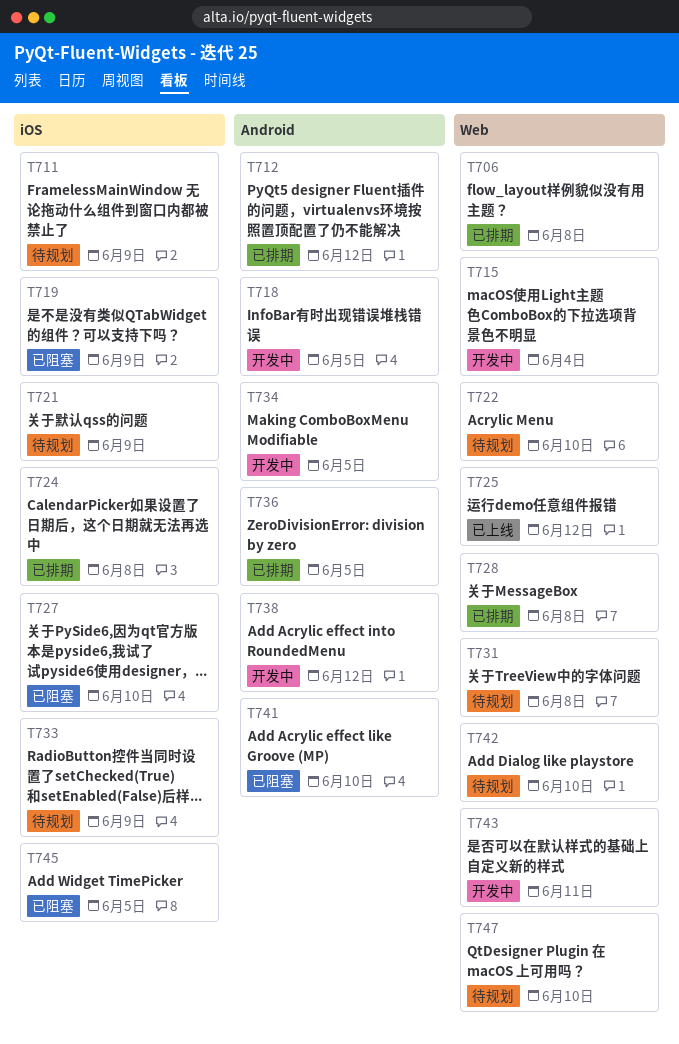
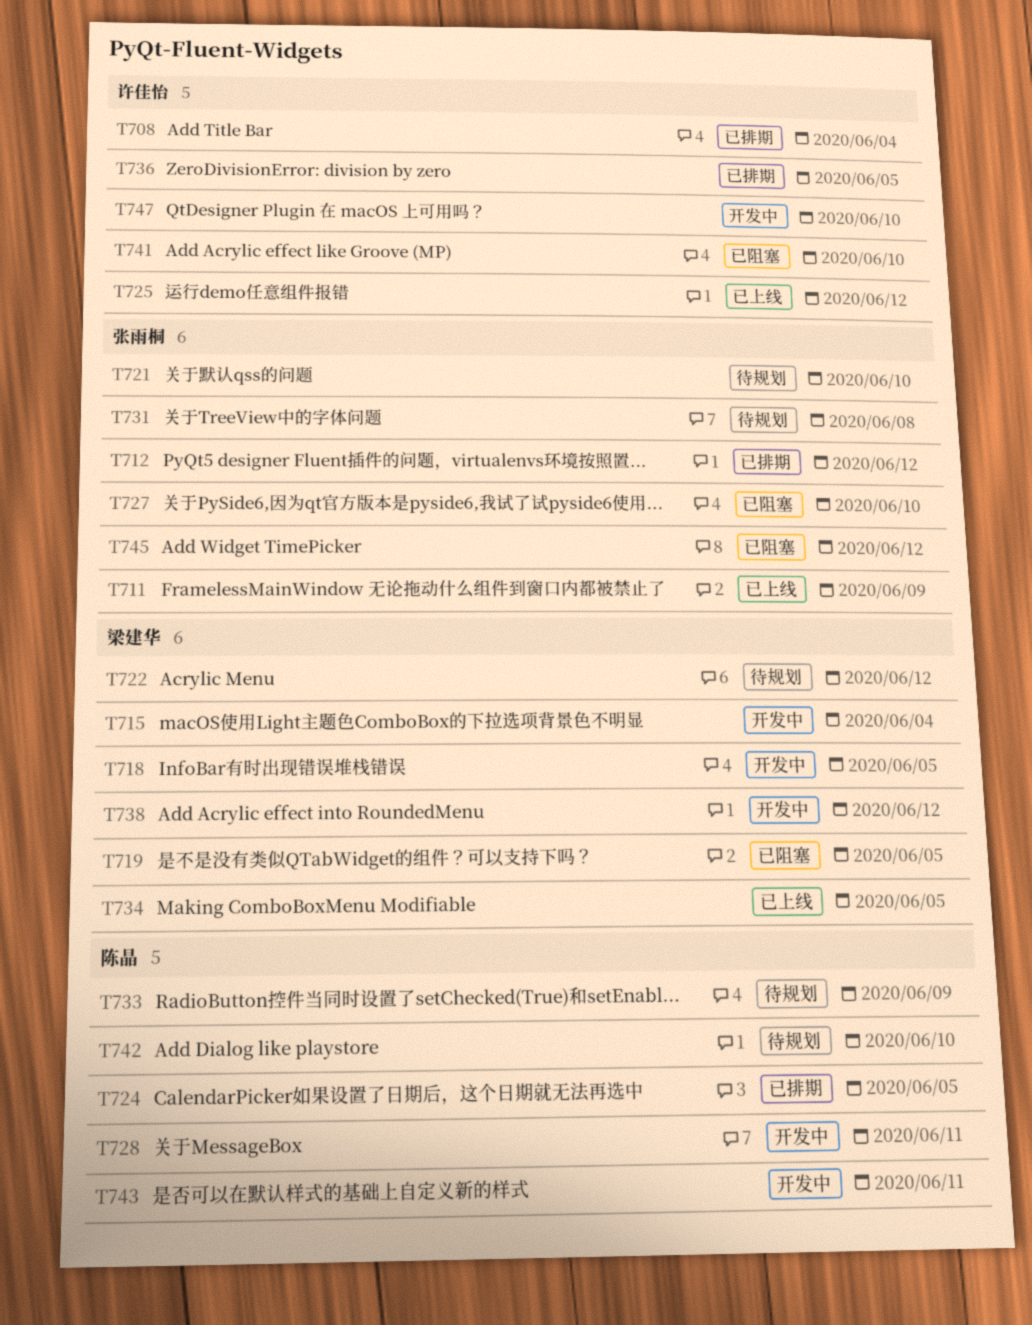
T706: present -> none
T708: none -> present
T711, status: 待规划 -> 已上线
T719, due: Jun 9 -> Jun 5
T721, due: Jun 9 -> Jun 10
T722, due: Jun 10 -> Jun 12
T724, due: Jun 8 -> Jun 5
T728, status: 已排期 -> 开发中
T728, due: Jun 8 -> Jun 11
T734, status: 开发中 -> 已上线
T745, due: Jun 5 -> Jun 12
T747, status: 待规划 -> 开发中

